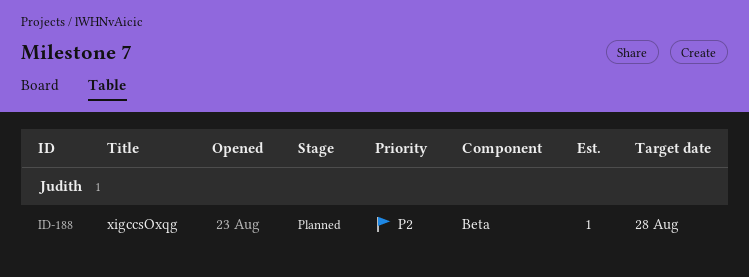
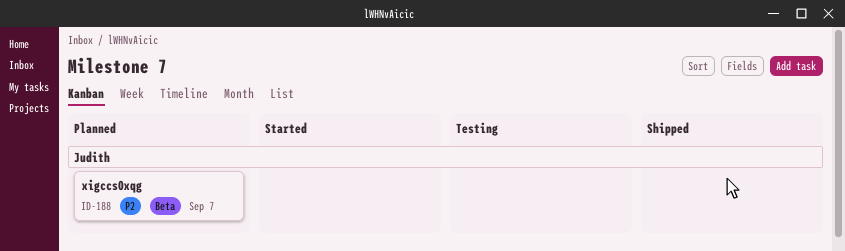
ID-188, due: Aug 28 -> Sep 7

